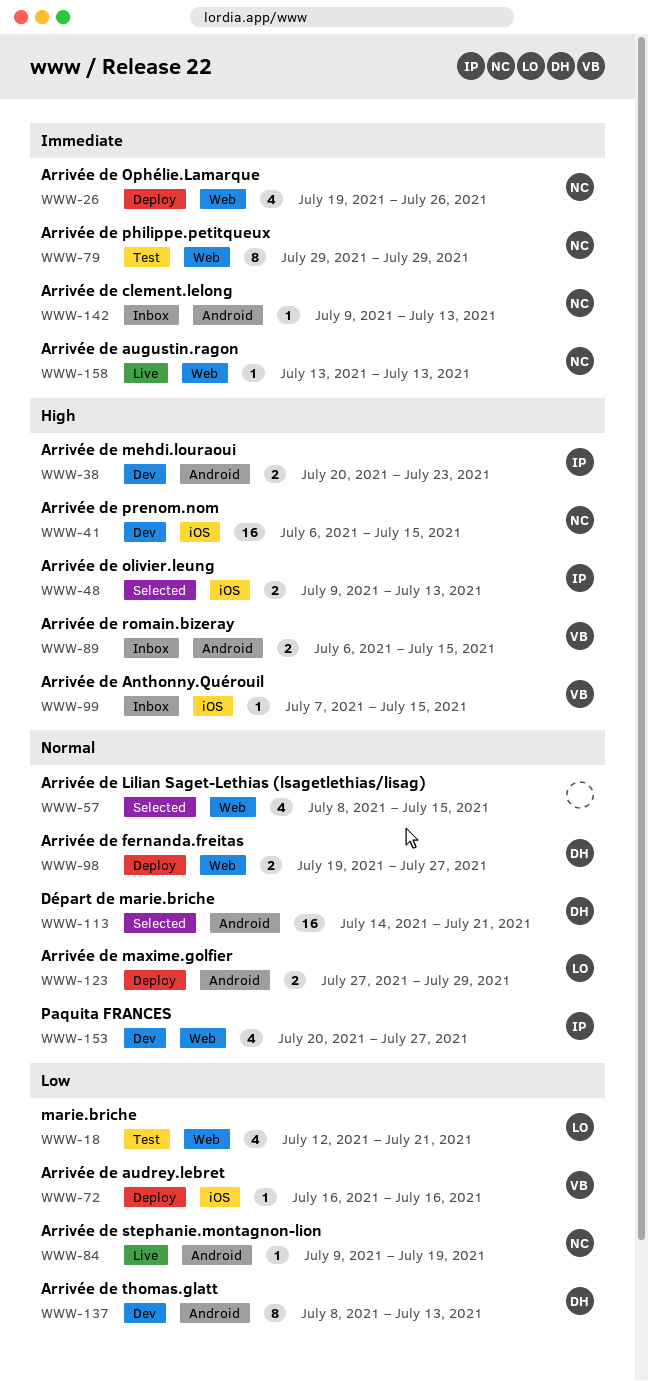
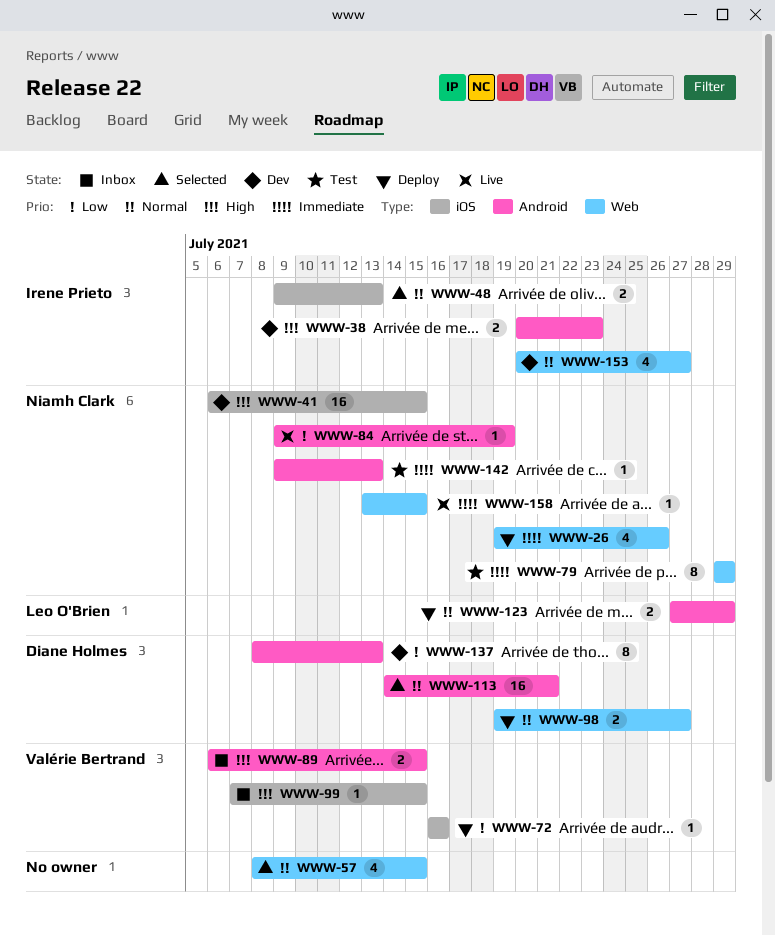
WWW-18: present -> none
WWW-48, priority: High -> Normal
WWW-142, status: Inbox -> Test
WWW-158, due: Jul 13 -> Jul 15

